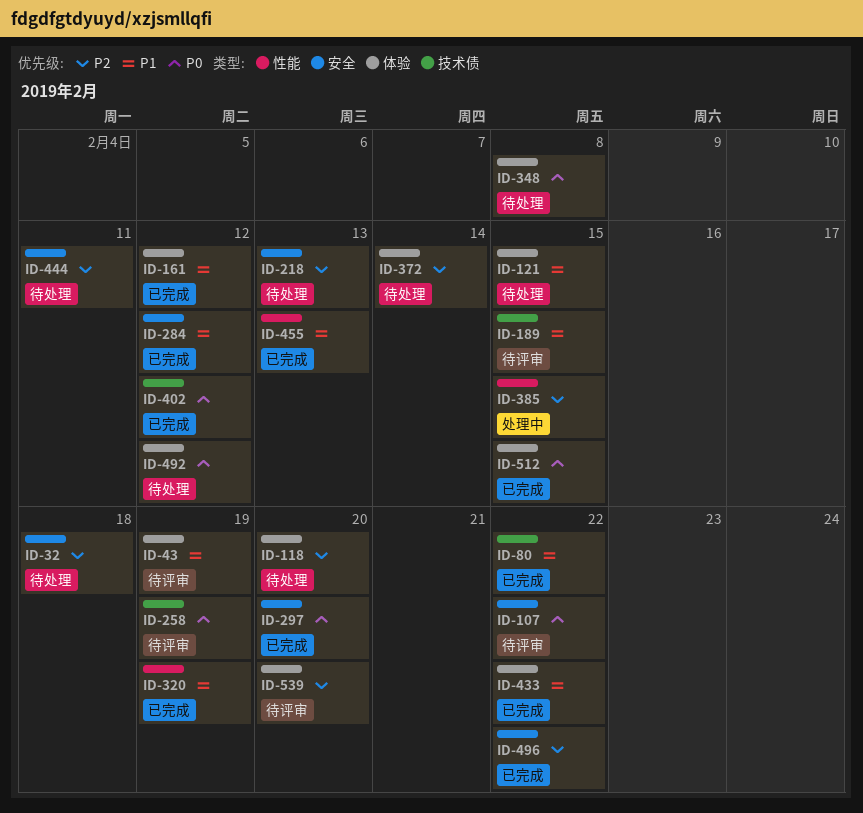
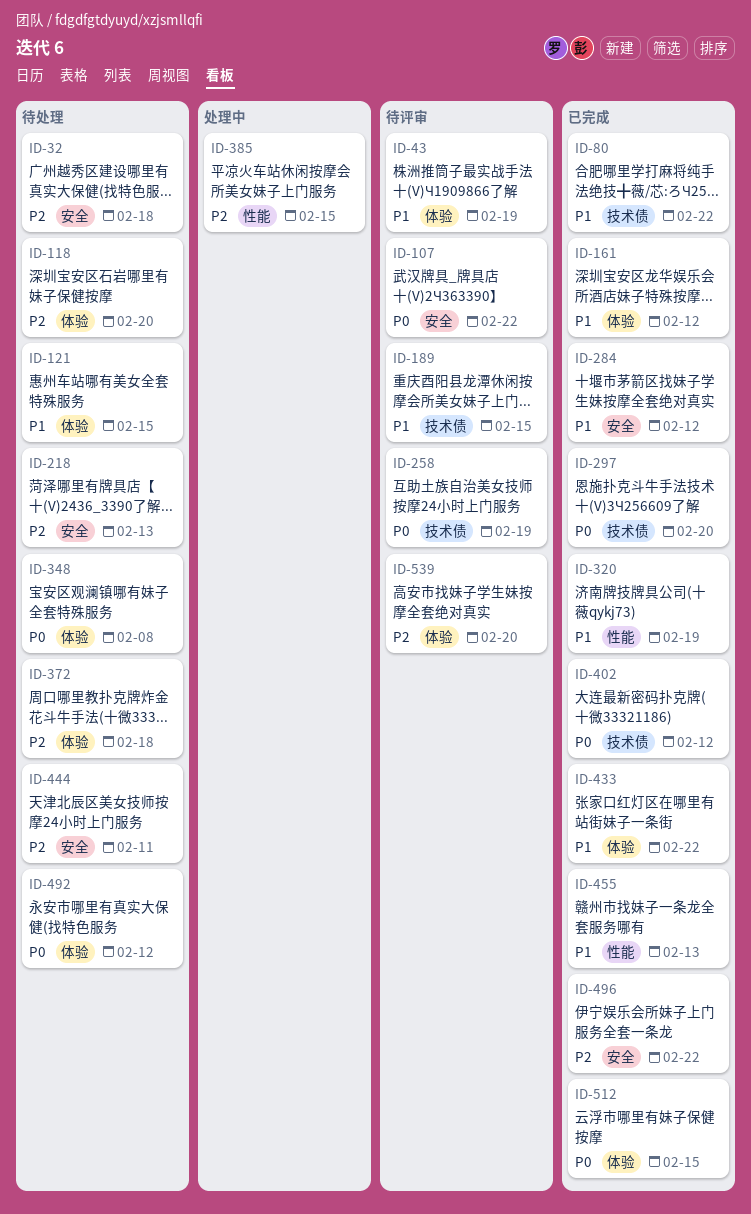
ID-297, label: 安全 -> 技术债
ID-372, due: Feb 14 -> Feb 18

